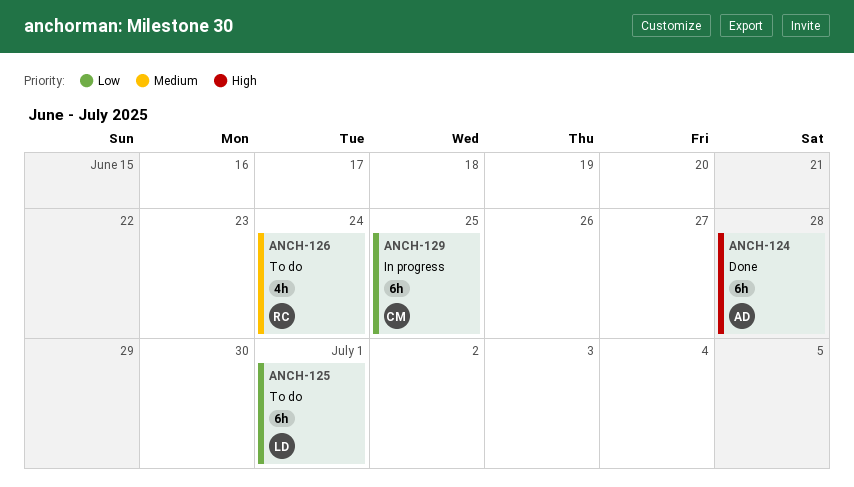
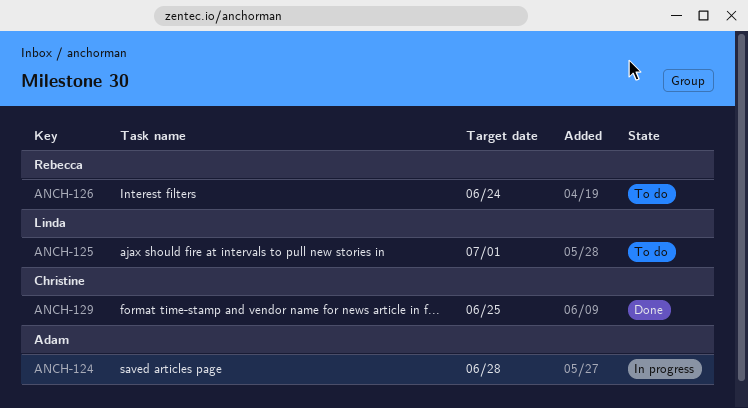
ANCH-124, status: Done -> In progress
ANCH-129, status: In progress -> Done

